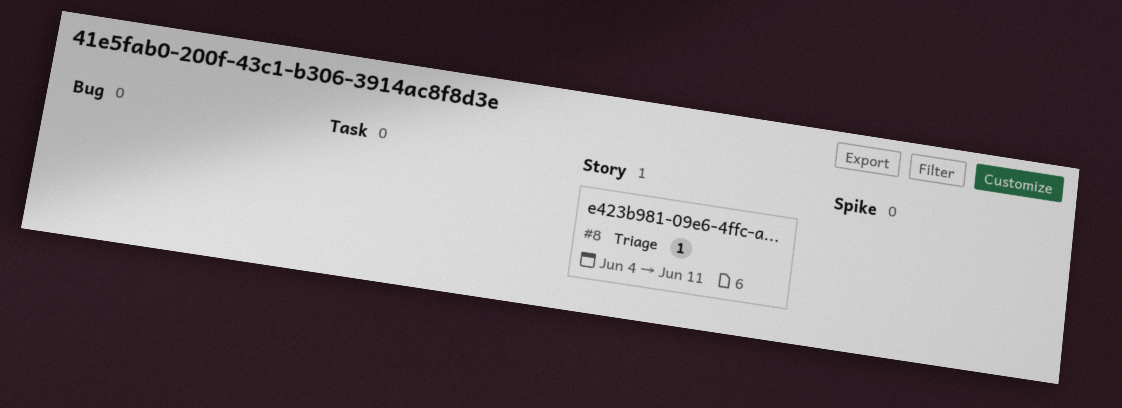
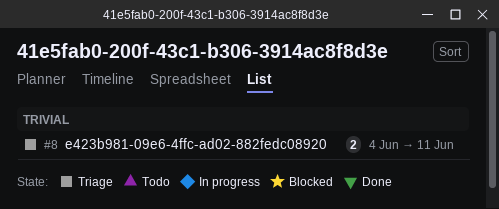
#8, estimate: 1 -> 2

